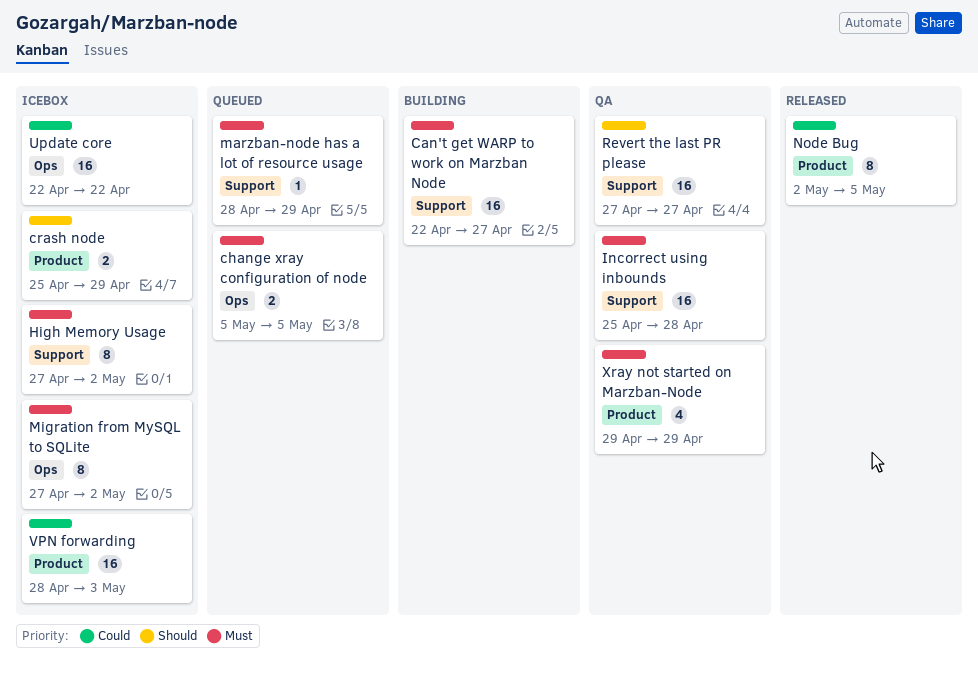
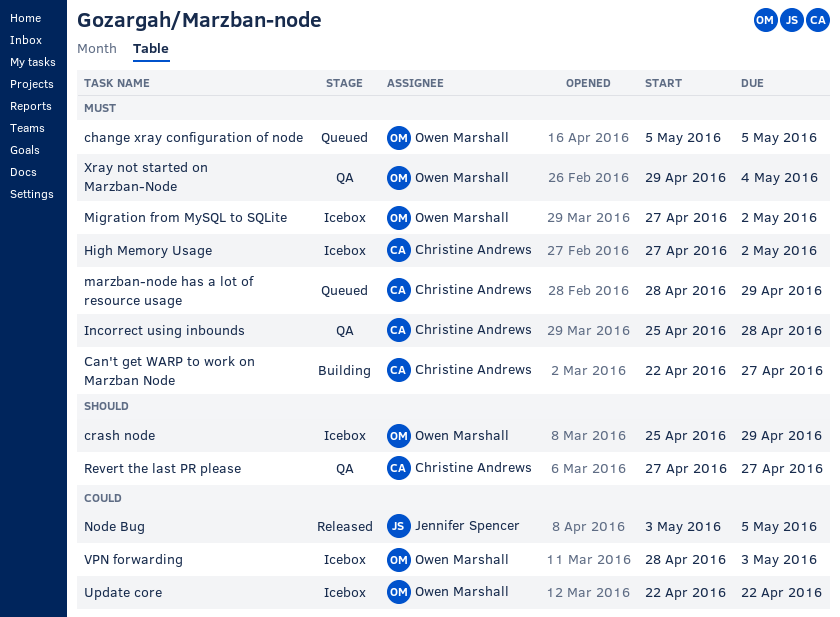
Node Bug, start: May 2 -> May 3
Xray not started on Marzban-Node, due: Apr 29 -> May 4

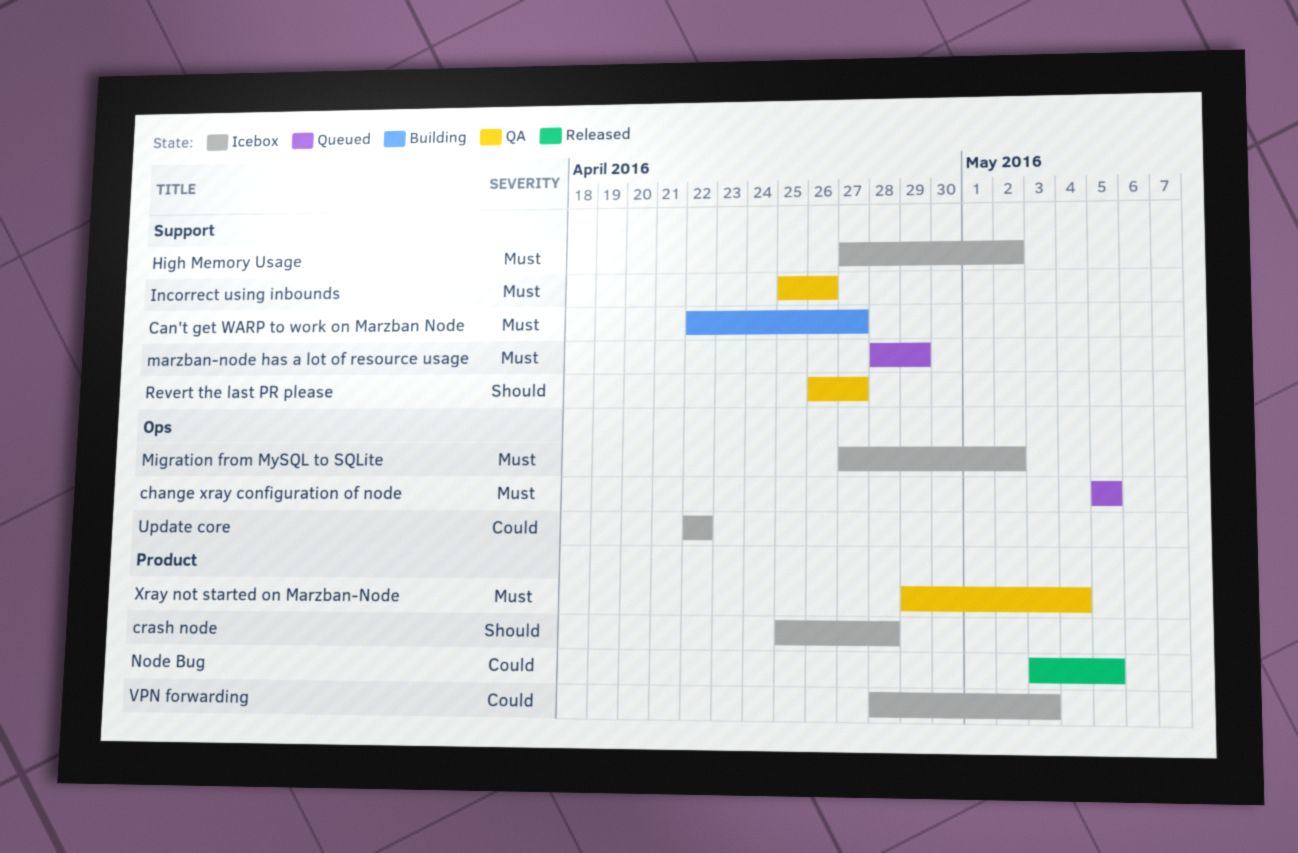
crash node, due: Apr 29 -> Apr 28
Incorrect using inbounds, due: Apr 28 -> Apr 26
Revert the last PR please, start: Apr 27 -> Apr 26

